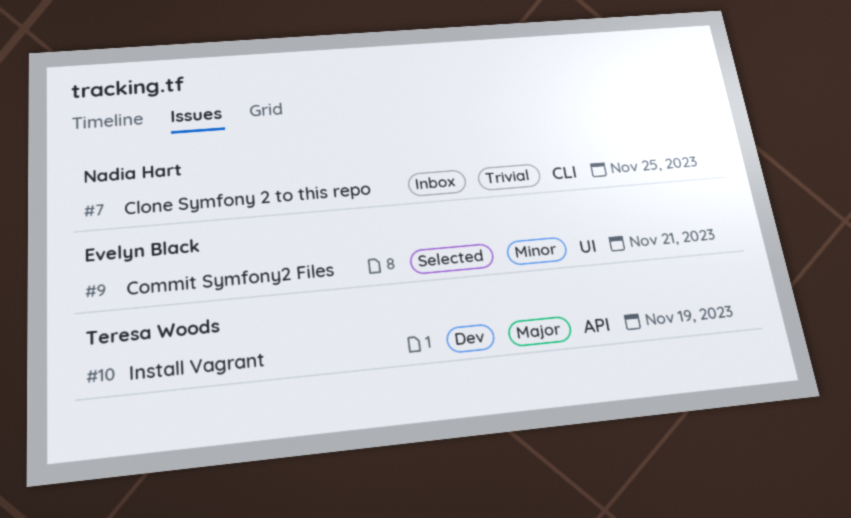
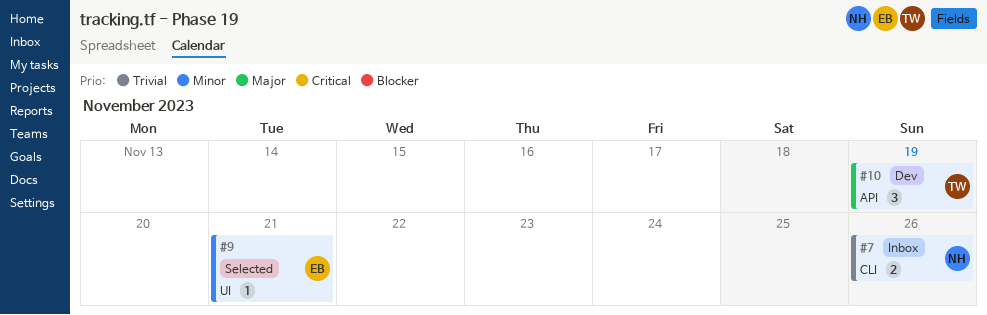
#7, due: Nov 25 -> Nov 26

